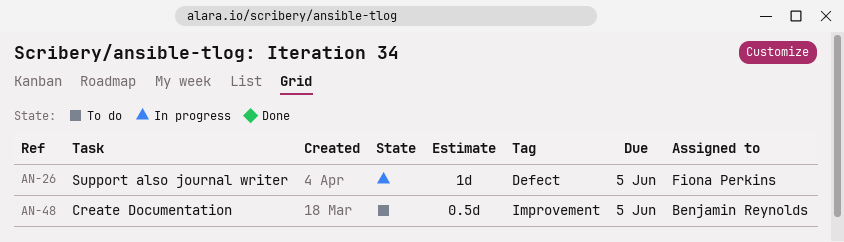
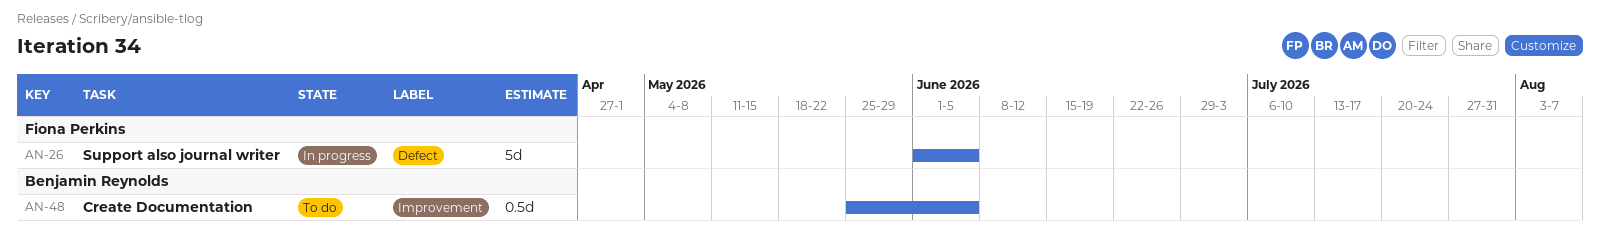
AN-26, estimate: 1d -> 5d

